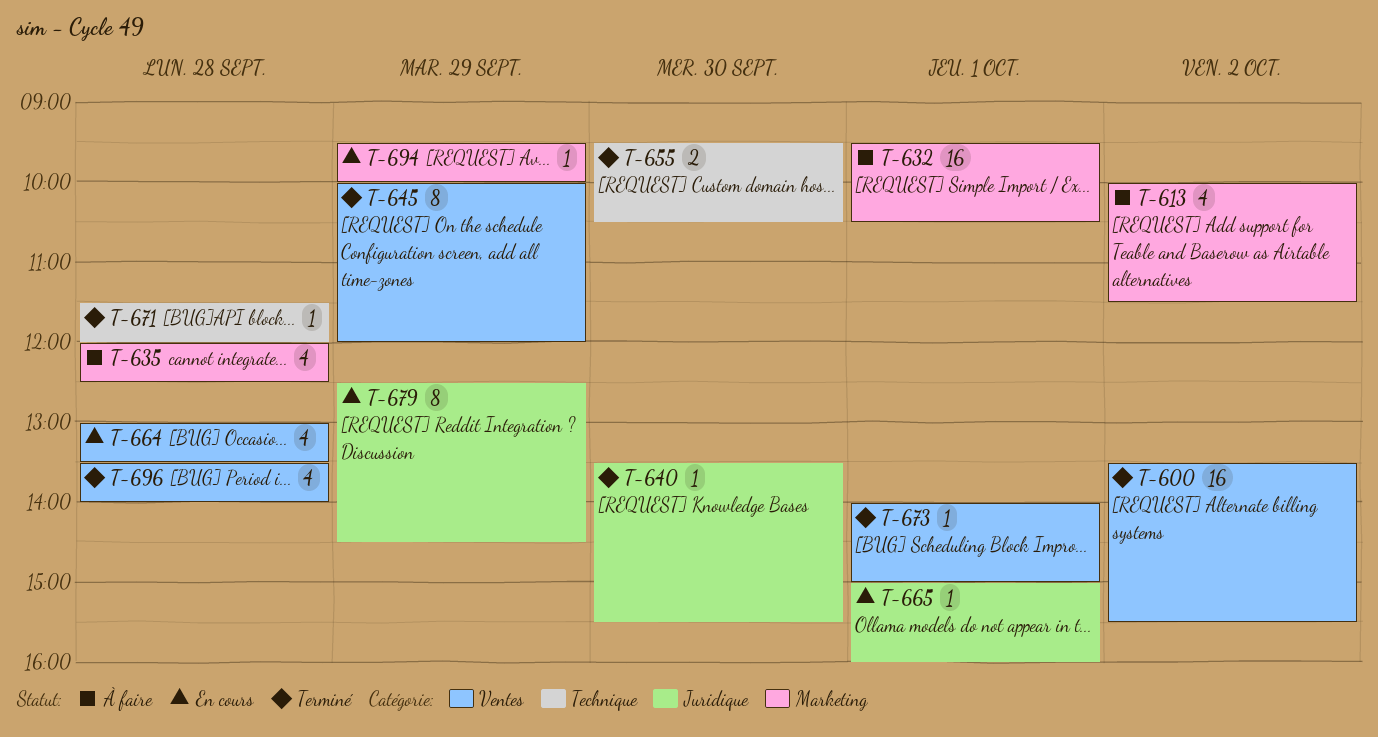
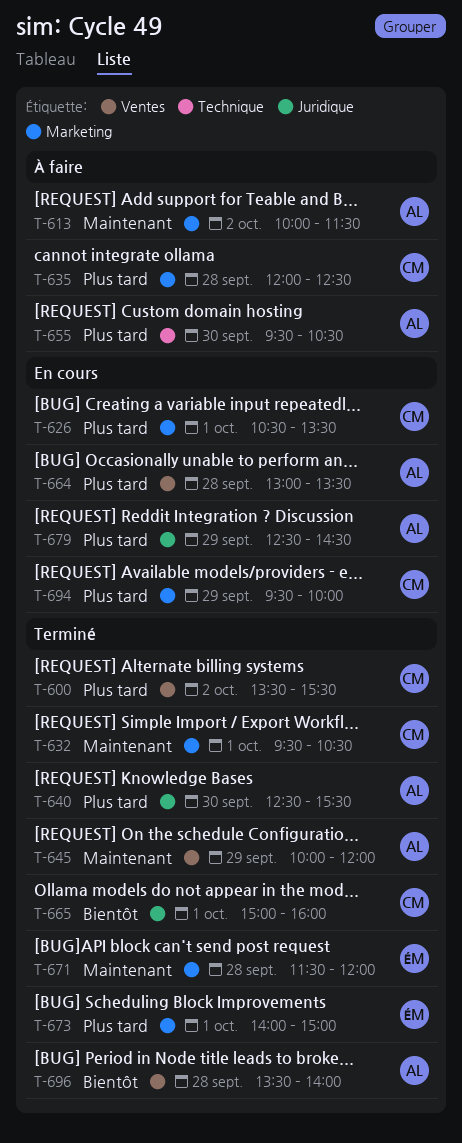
T-626: none -> present
T-632, status: À faire -> Terminé
T-640, begins: 13:30 -> 12:30
T-655, status: Terminé -> À faire
T-665, status: En cours -> Terminé
T-671, label: Technique -> Marketing
T-673, label: Ventes -> Marketing

